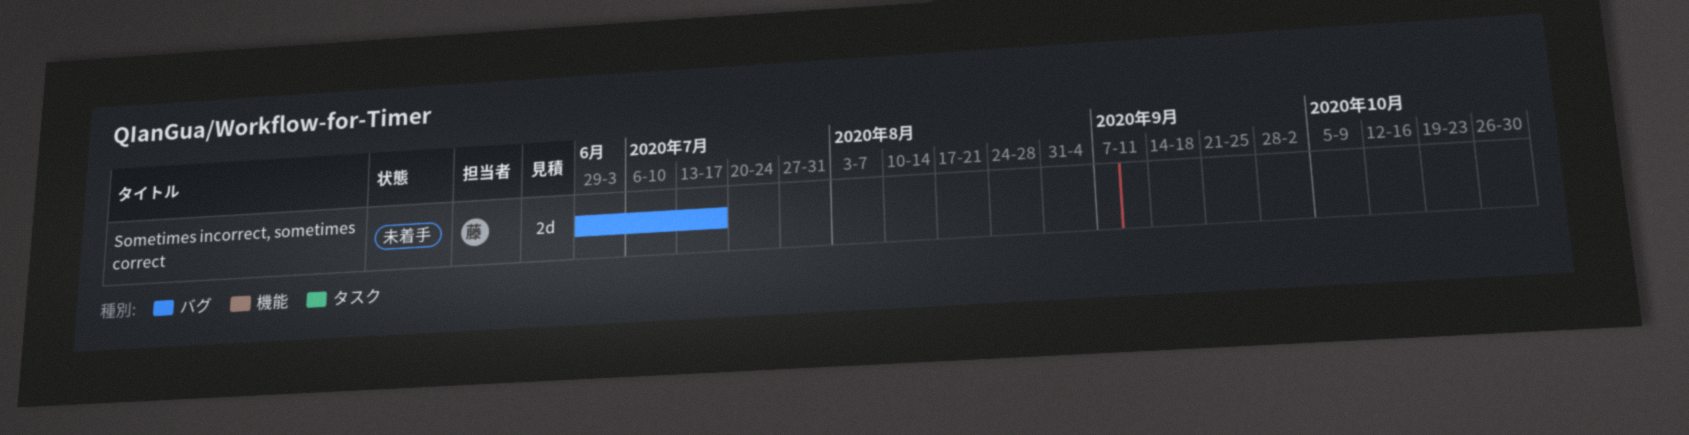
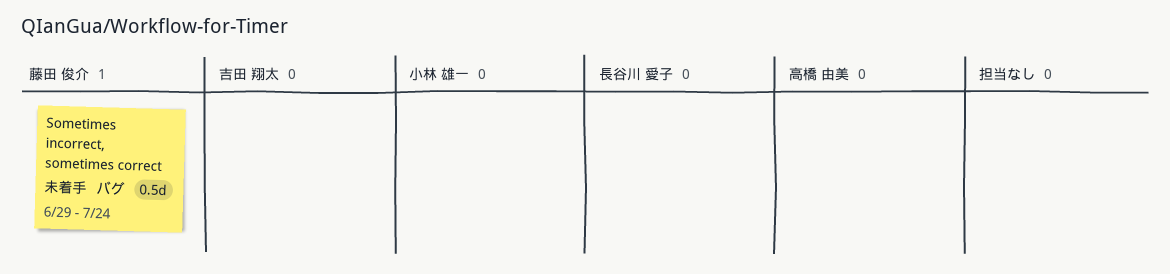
Sometimes incorrect, sometimes correct, estimate: 2d -> 0.5d
Sometimes incorrect, sometimes correct, due: Jul 17 -> Jul 24

